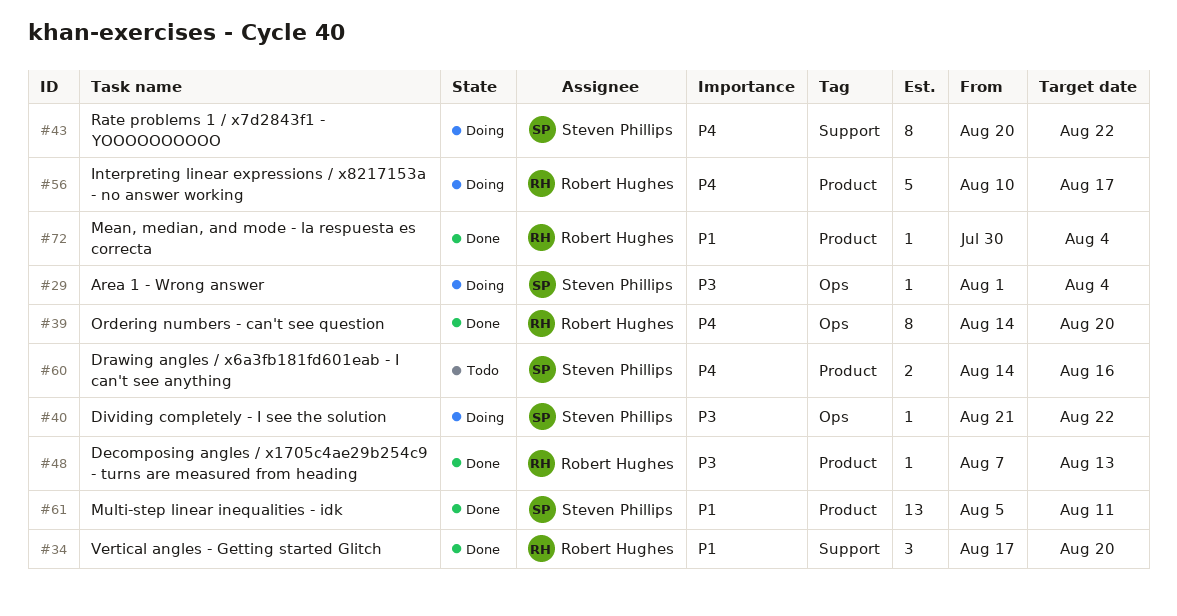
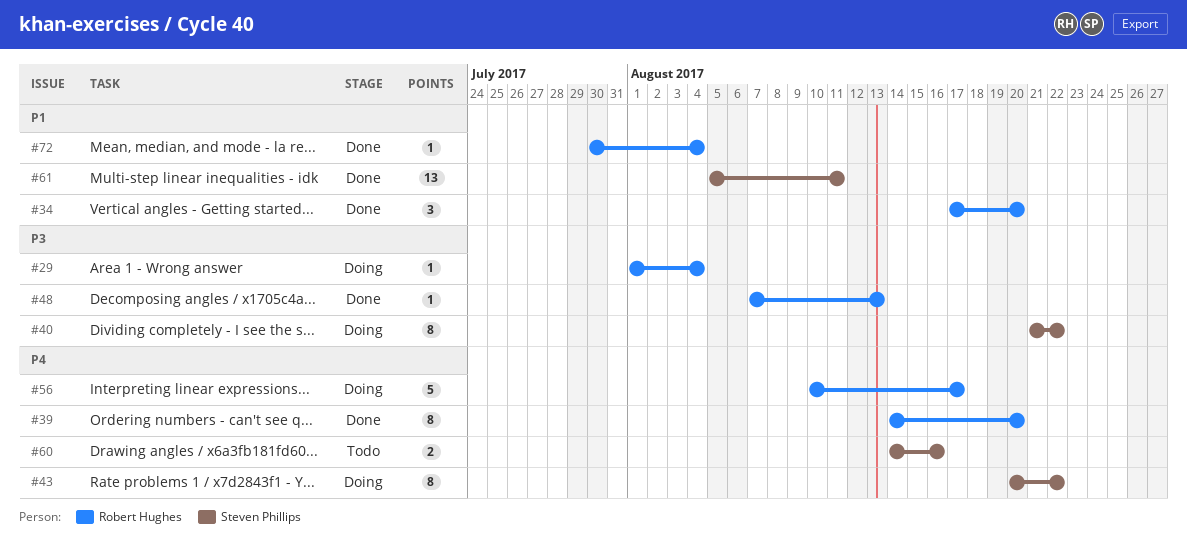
#29, owner: Steven Phillips -> Robert Hughes
#40, estimate: 1 -> 8

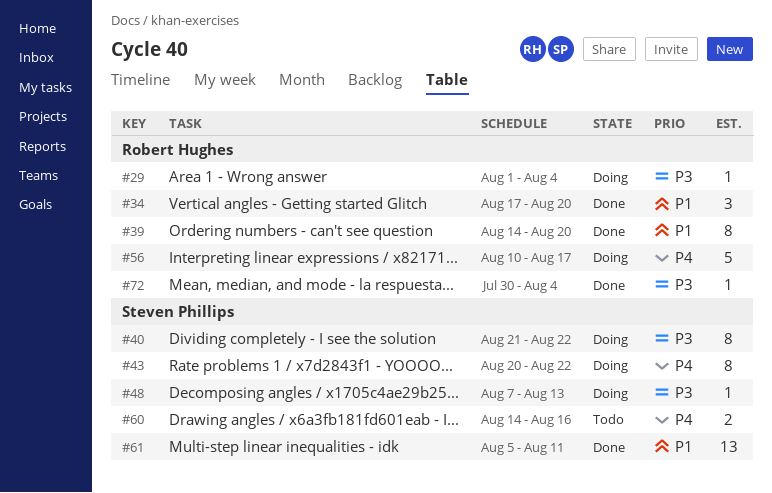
#39, priority: P4 -> P1
#48, status: Done -> Doing
#48, owner: Robert Hughes -> Steven Phillips
#72, priority: P1 -> P3

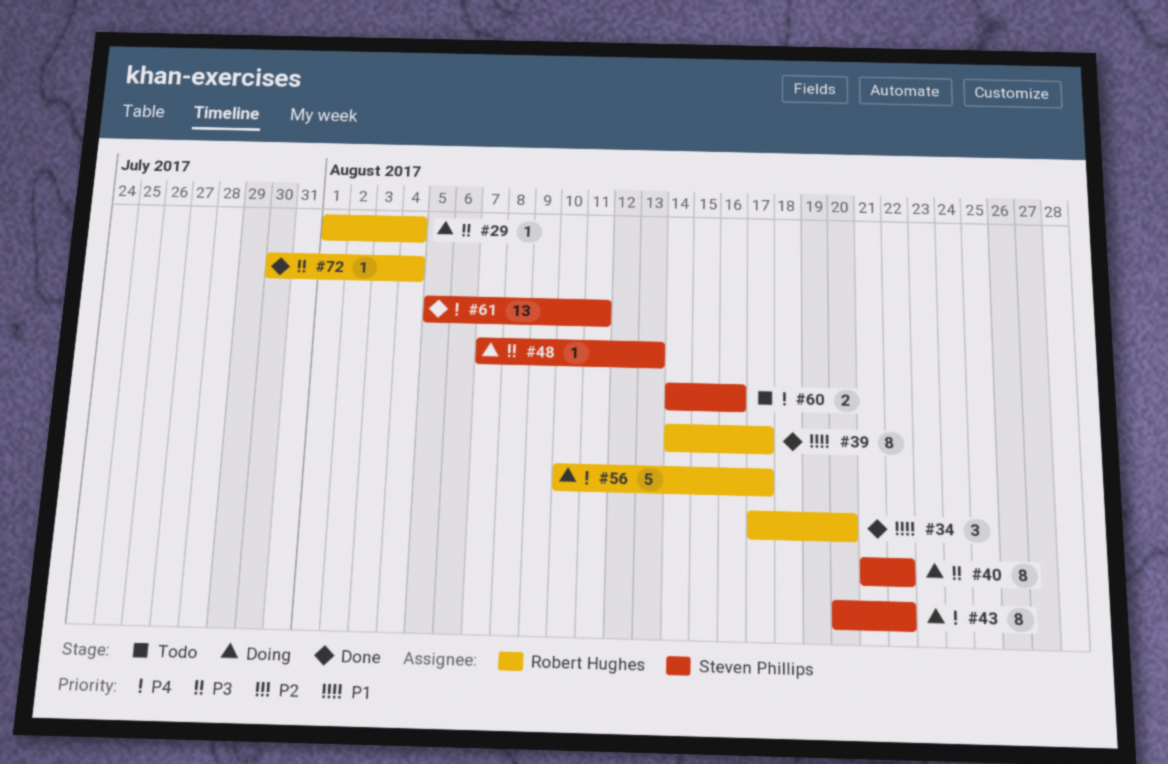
#39, due: Aug 20 -> Aug 17
#61, priority: P1 -> P4

